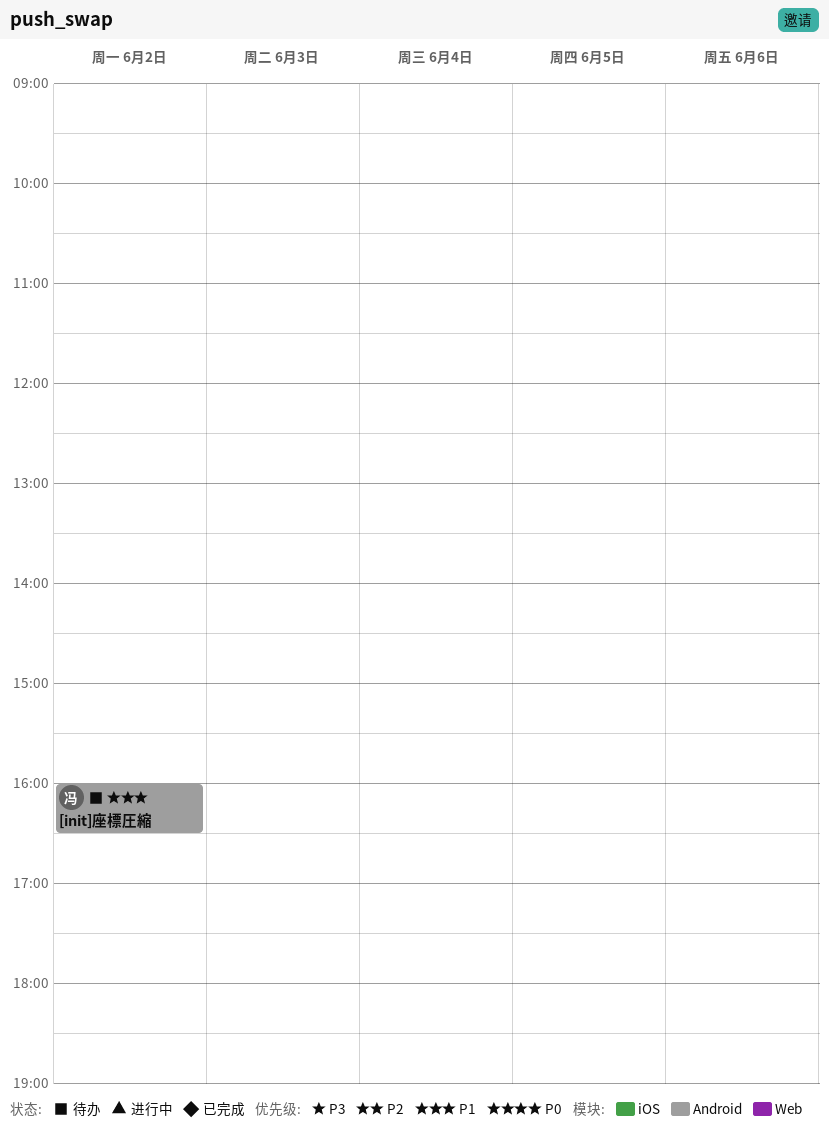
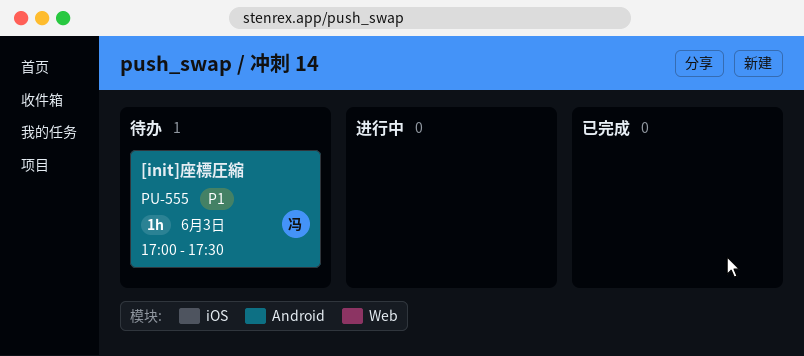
[init]座標圧縮, day: Jun 2 -> Jun 3
[init]座標圧縮, begins: 16:00 -> 17:00
[init]座標圧縮, ends: 16:30 -> 17:30

